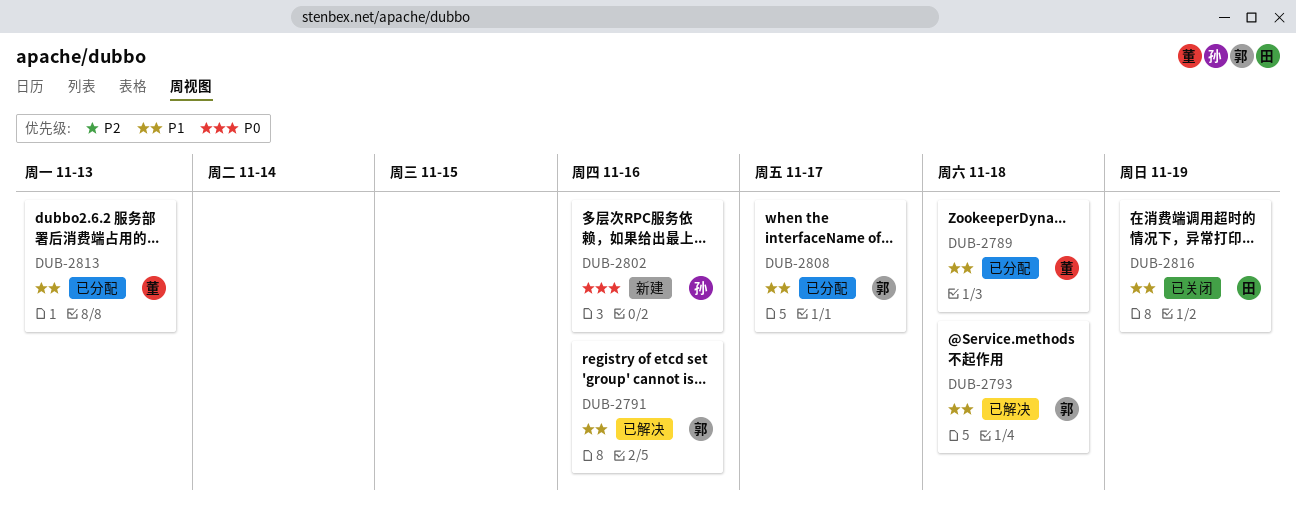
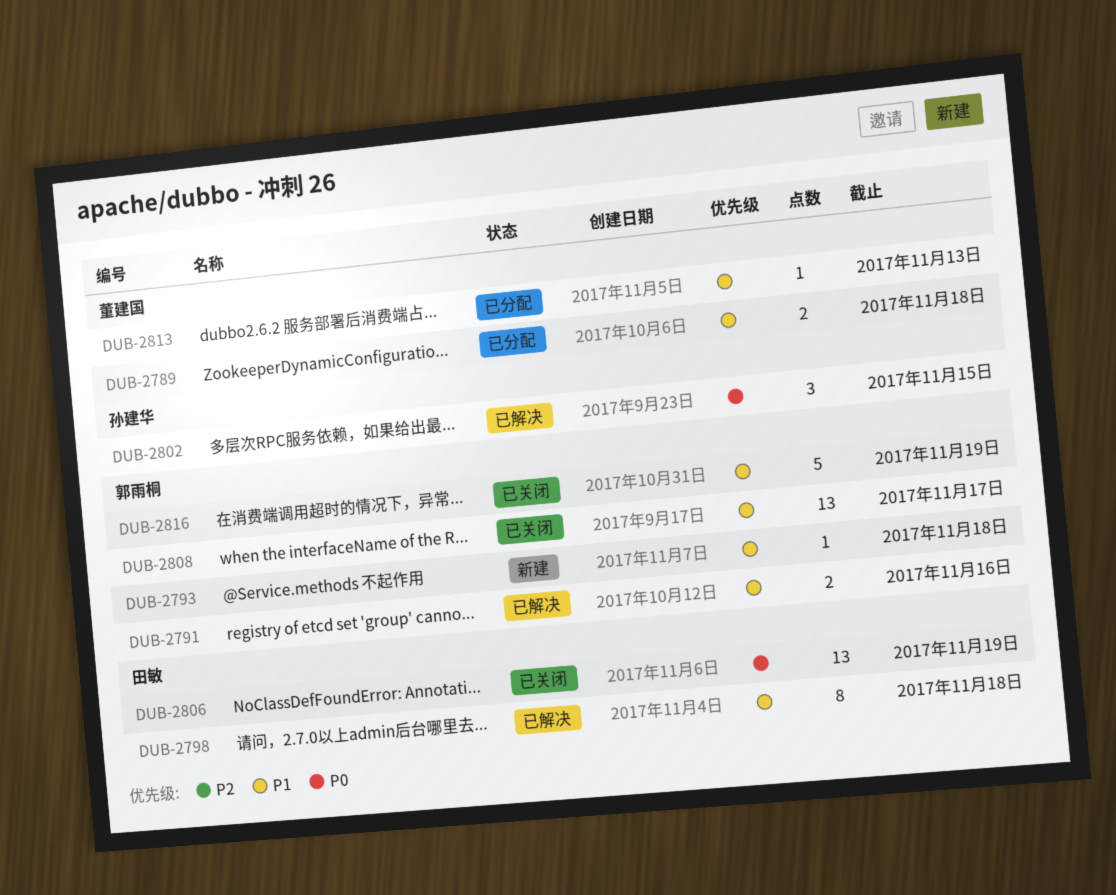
DUB-2793, status: 已解决 -> 新建
DUB-2798: none -> present
DUB-2802, status: 新建 -> 已解决
DUB-2802, due: Nov 16 -> Nov 15
DUB-2806: none -> present
DUB-2808, status: 已分配 -> 已关闭
DUB-2816, owner: 田敏 -> 郭雨桐

